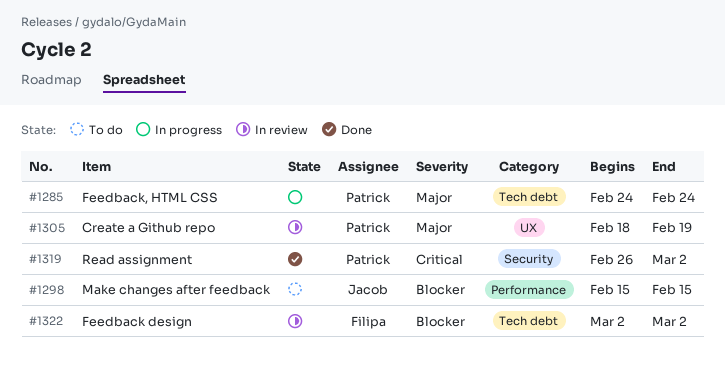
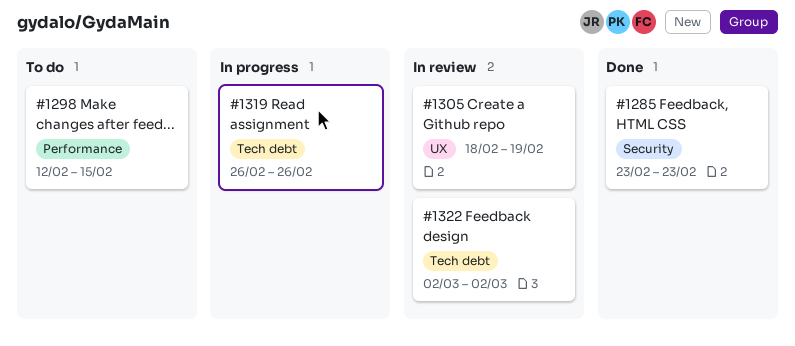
#1285, status: In progress -> Done
#1285, label: Tech debt -> Security
#1285, start: Feb 24 -> Feb 23
#1285, due: Feb 24 -> Feb 23
#1298, start: Feb 15 -> Feb 12
#1319, status: Done -> In progress
#1319, label: Security -> Tech debt
#1319, due: Mar 2 -> Feb 26

